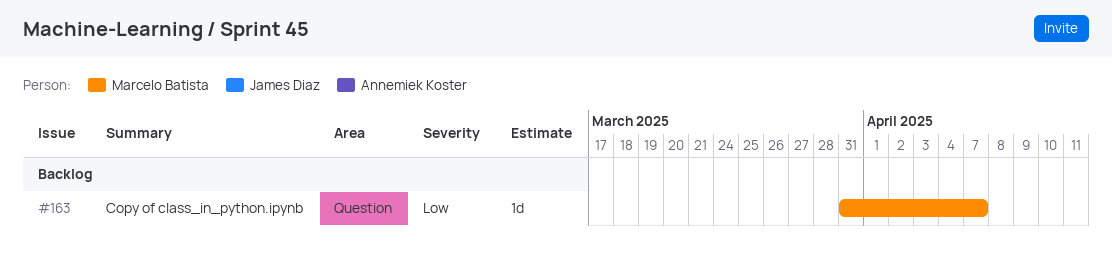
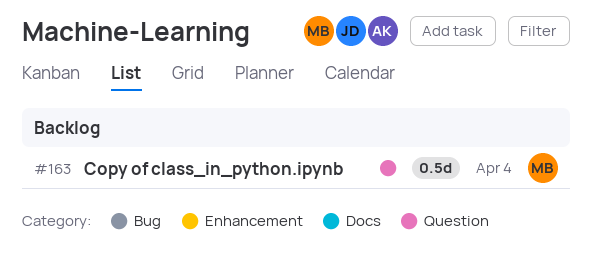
#163, estimate: 1d -> 0.5d
#163, due: Apr 7 -> Apr 4

